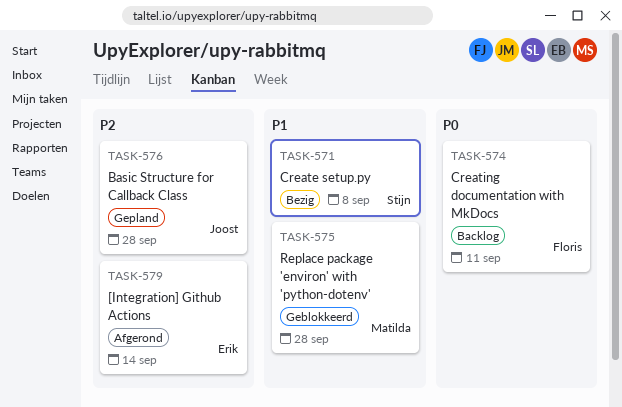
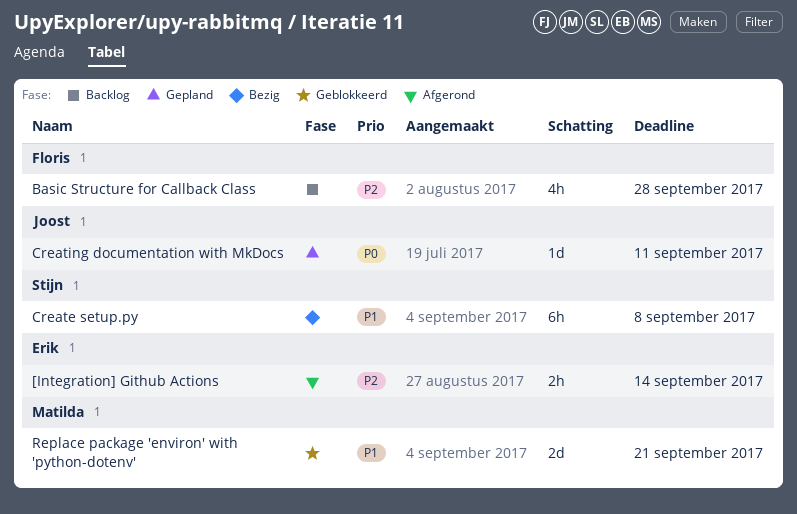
Basic Structure for Callback Class, status: Gepland -> Backlog
Basic Structure for Callback Class, owner: Joost -> Floris
Creating documentation with MkDocs, status: Backlog -> Gepland
Creating documentation with MkDocs, owner: Floris -> Joost
Replace package 'environ' with 'python-dotenv', due: Sep 28 -> Sep 21

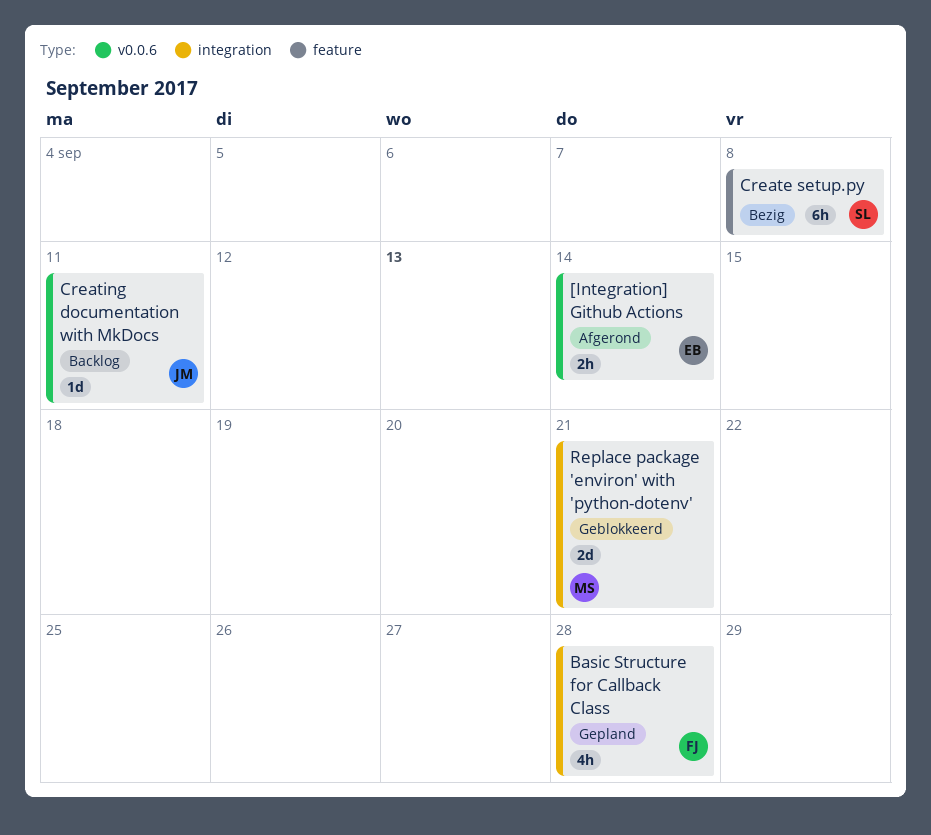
Basic Structure for Callback Class, status: Backlog -> Gepland
Creating documentation with MkDocs, status: Gepland -> Backlog

